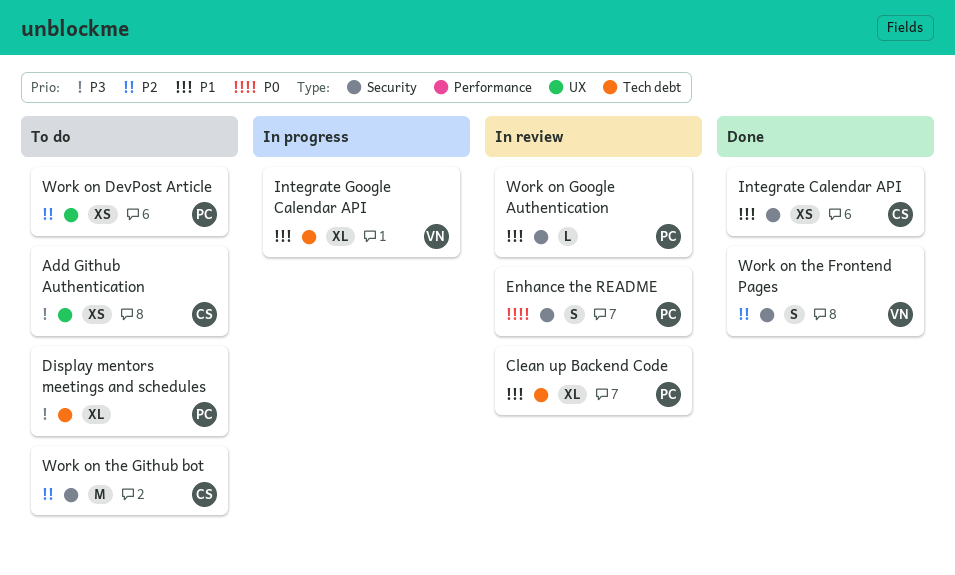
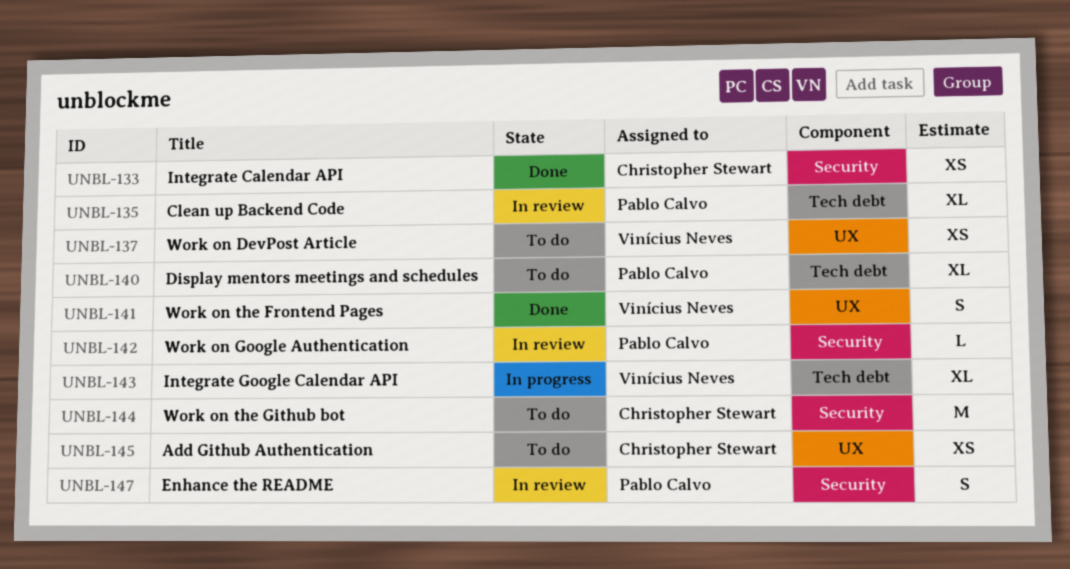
Work on DevPost Article, owner: Pablo Calvo -> Vinícius Neves
Work on the Frontend Pages, label: Security -> UX

